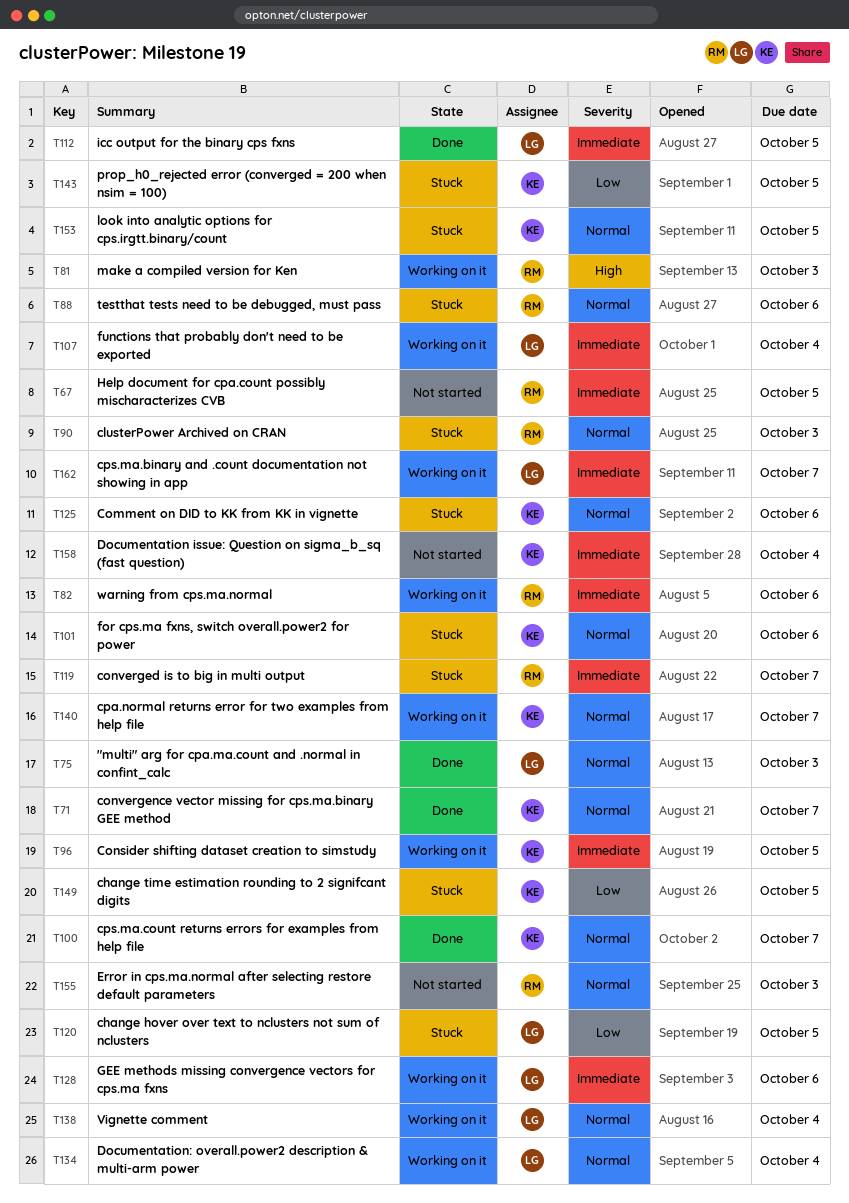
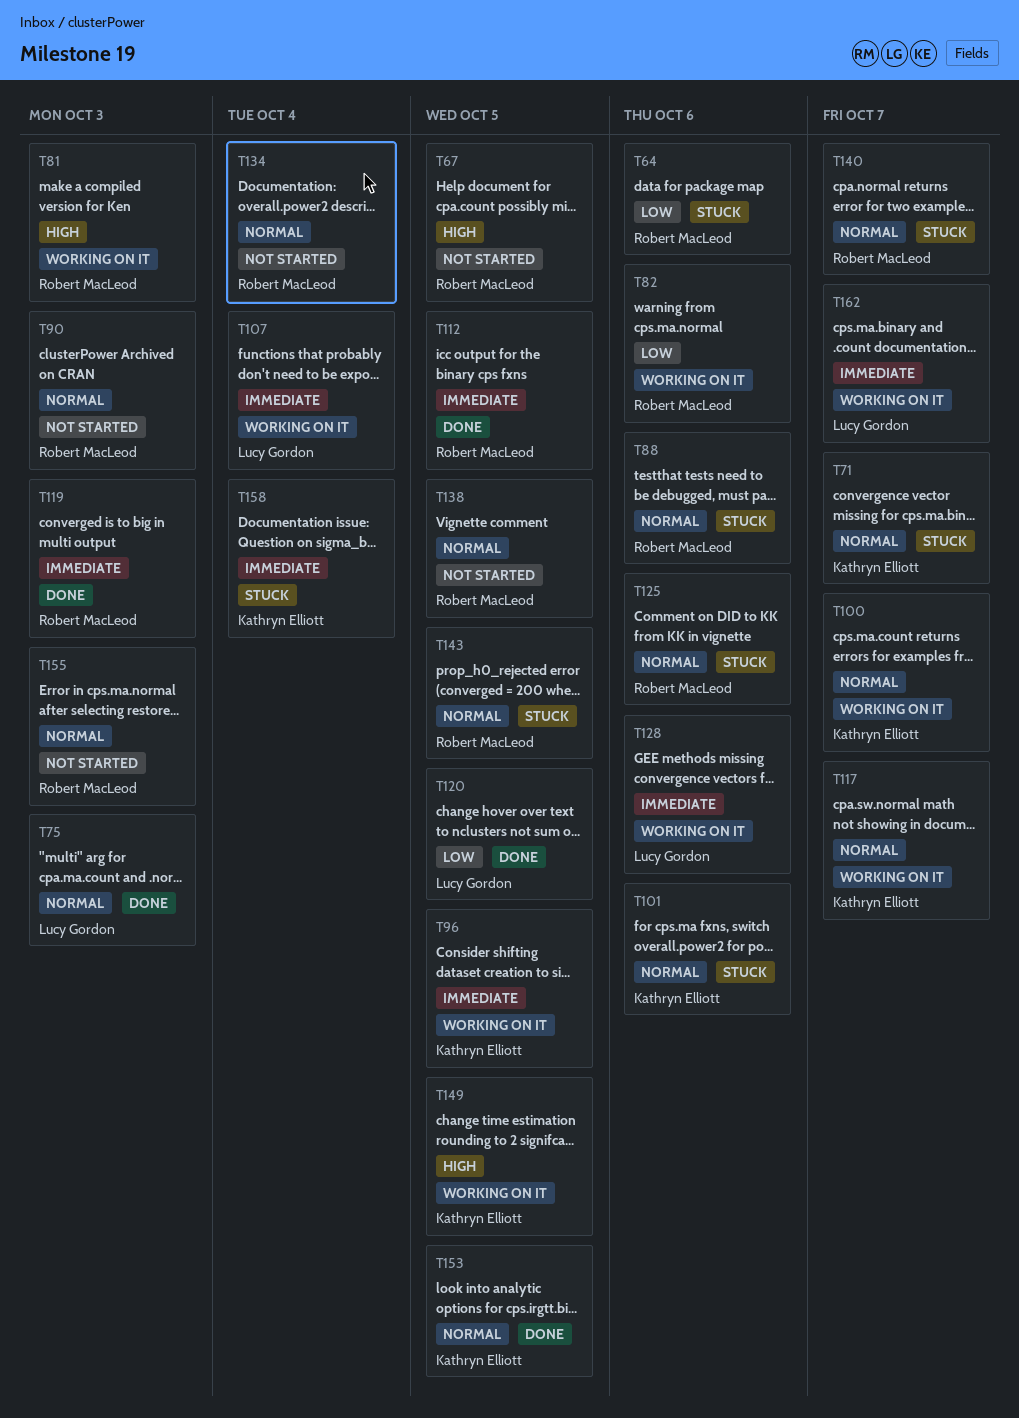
T64: none -> present
T67, priority: Immediate -> High
T71, status: Done -> Stuck
T82, priority: Immediate -> Low
T90, status: Stuck -> Not started
T100, status: Done -> Working on it
T112, owner: Lucy Gordon -> Robert MacLeod
T117: none -> present
T119, status: Stuck -> Done
T119, due: Oct 7 -> Oct 3
T120, status: Stuck -> Done
T125, owner: Kathryn Elliott -> Robert MacLeod
T134, status: Working on it -> Not started
T134, owner: Lucy Gordon -> Robert MacLeod
T138, status: Working on it -> Not started
T138, owner: Lucy Gordon -> Robert MacLeod
T138, due: Oct 4 -> Oct 5
T140, status: Working on it -> Stuck
T140, owner: Kathryn Elliott -> Robert MacLeod
T143, owner: Kathryn Elliott -> Robert MacLeod
T143, priority: Low -> Normal
T149, status: Stuck -> Working on it
T149, priority: Low -> High
T153, status: Stuck -> Done
T158, status: Not started -> Stuck

